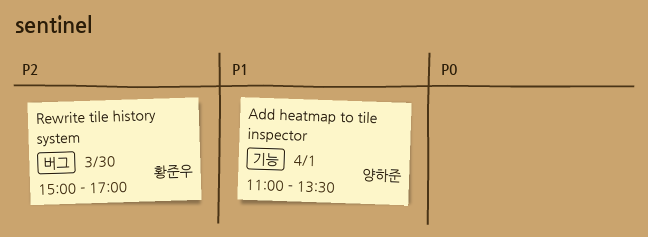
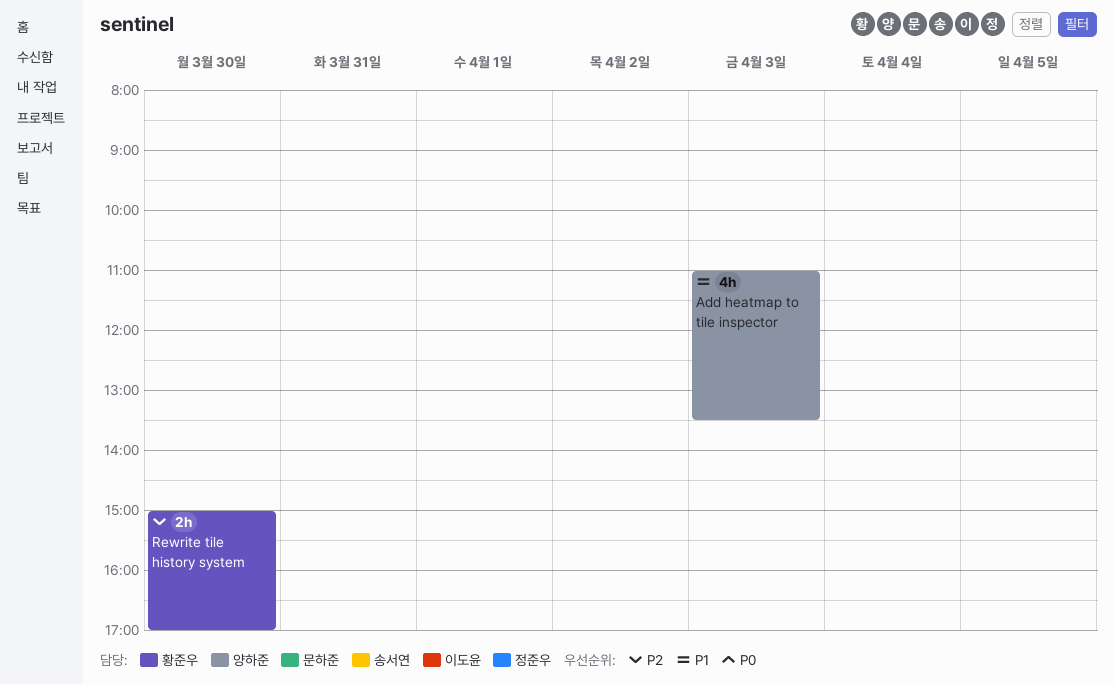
Add heatmap to tile inspector, day: Apr 1 -> Apr 3

